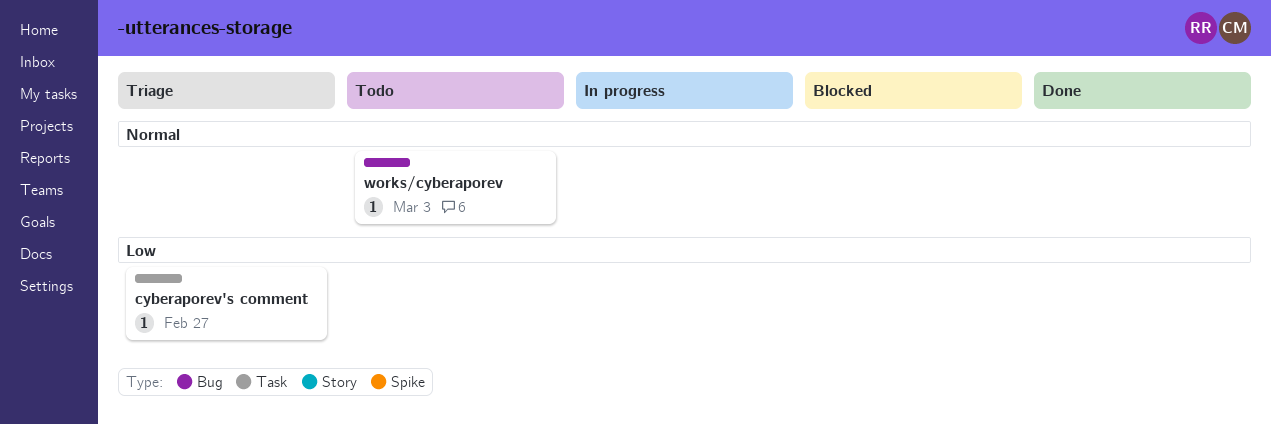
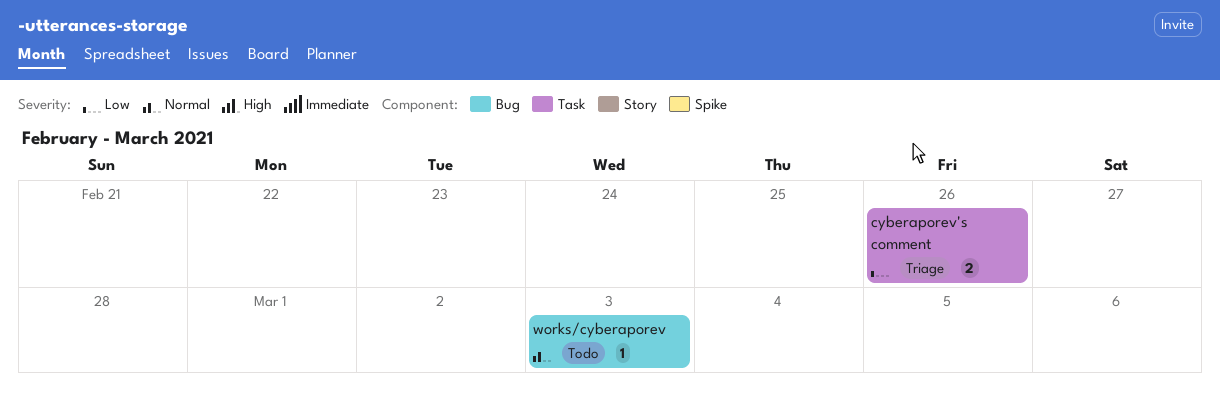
cyberaporev's comment, estimate: 1 -> 2
cyberaporev's comment, due: Feb 27 -> Feb 26

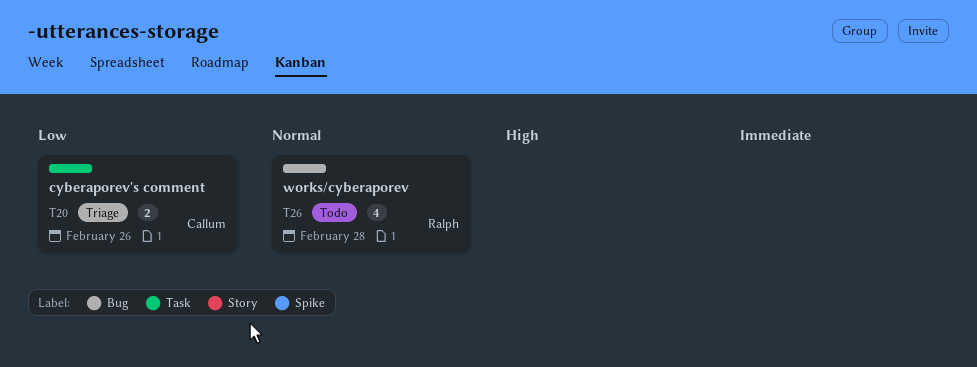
works/cyberaporev, estimate: 1 -> 4
works/cyberaporev, due: Mar 3 -> Feb 28

